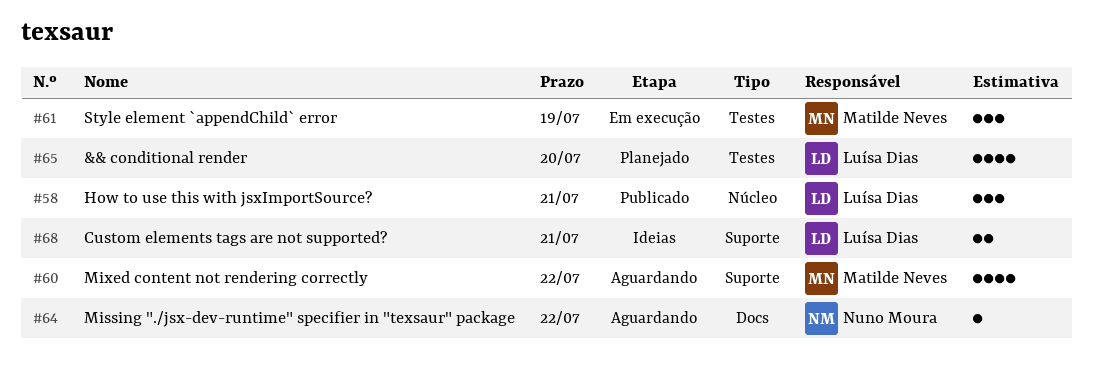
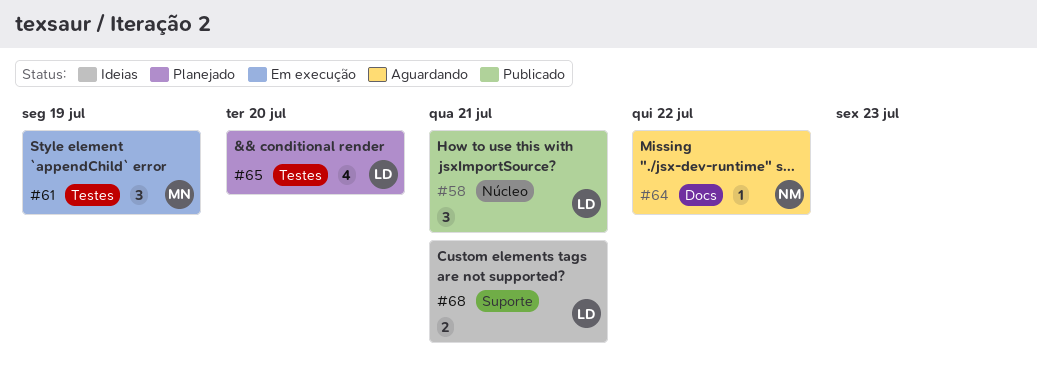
#60: present -> none

